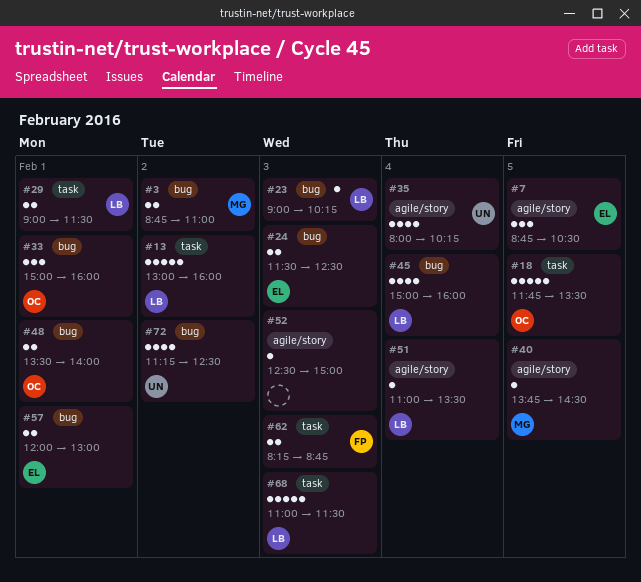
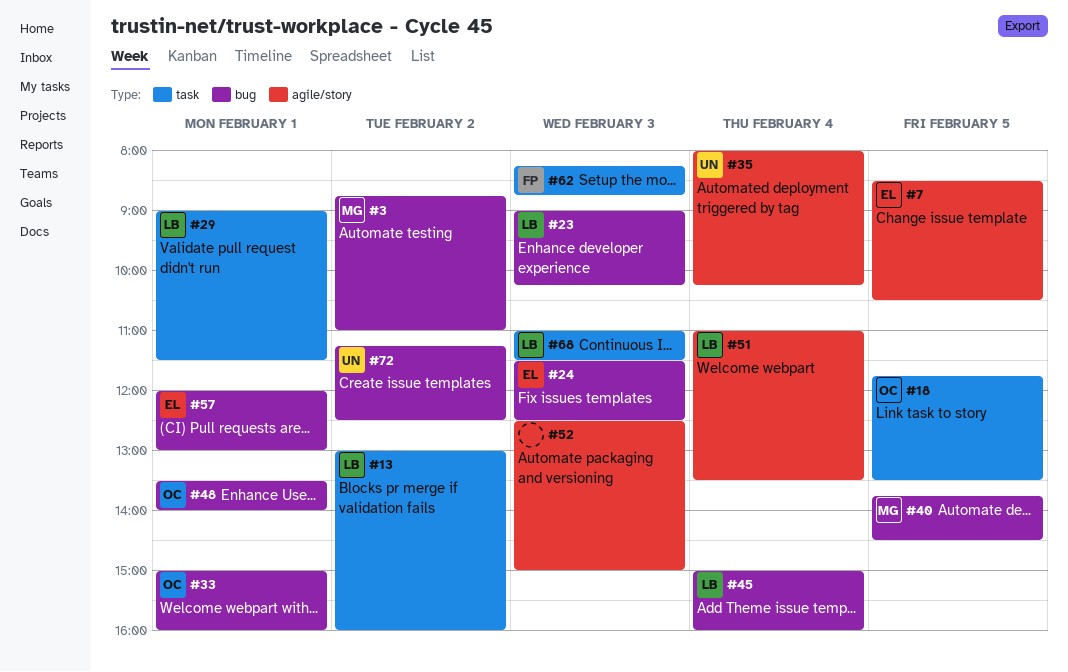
#7, begins: 08:45 -> 08:30
#40, label: agile/story -> bug

